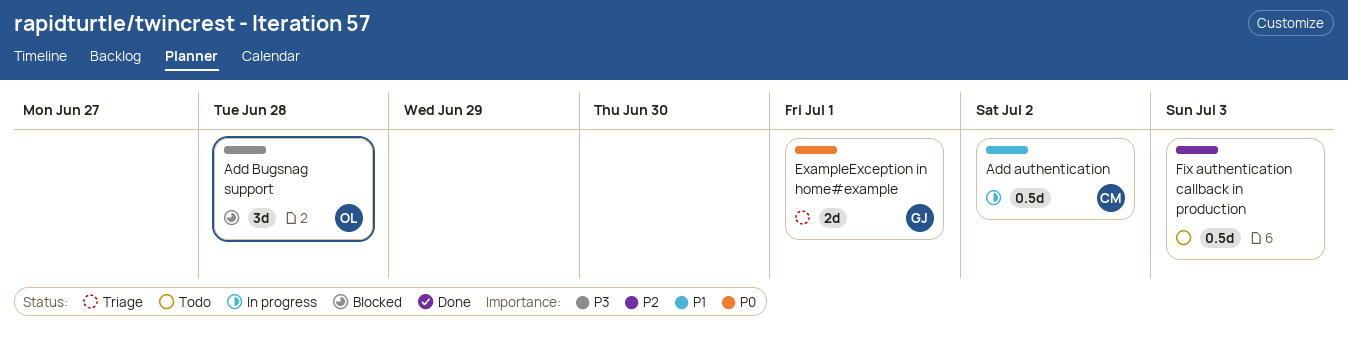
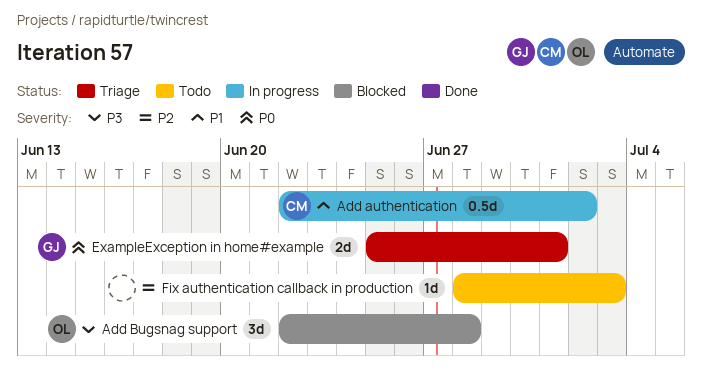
Fix authentication callback in production, estimate: 0.5d -> 1d

